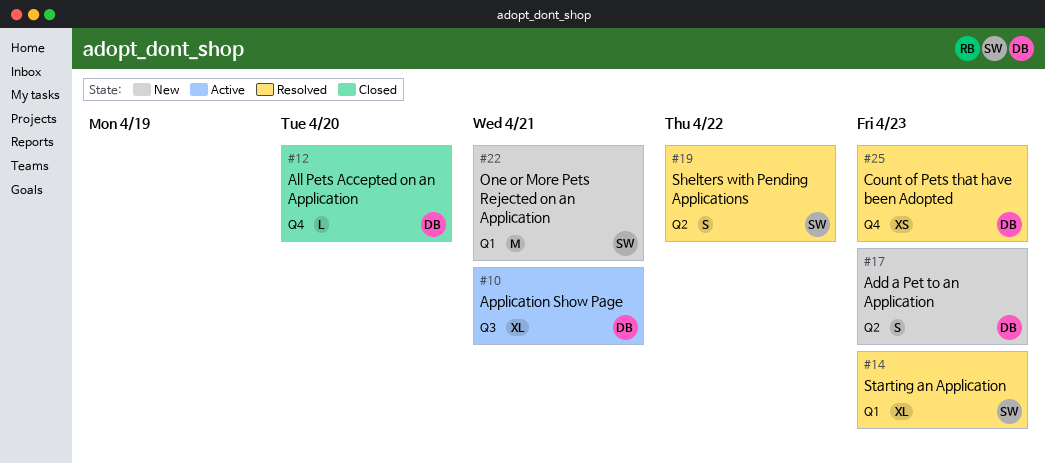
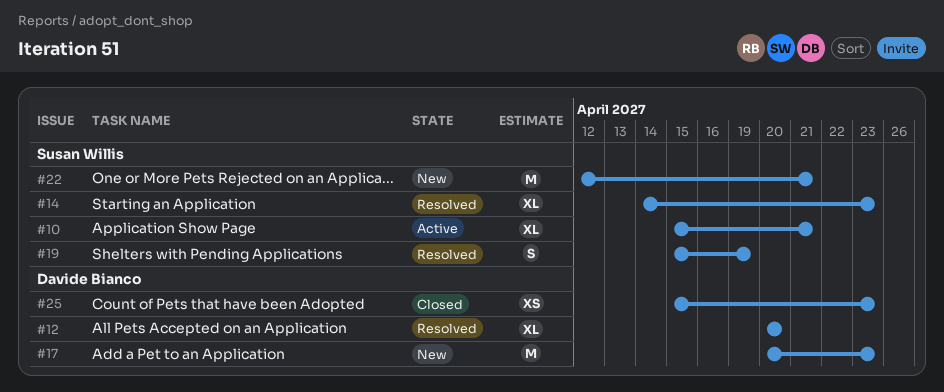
#10, owner: Davide Bianco -> Susan Willis
#12, status: Closed -> Resolved
#12, estimate: L -> XL
#17, estimate: S -> M
#19, due: Apr 22 -> Apr 19
#25, status: Resolved -> Closed

